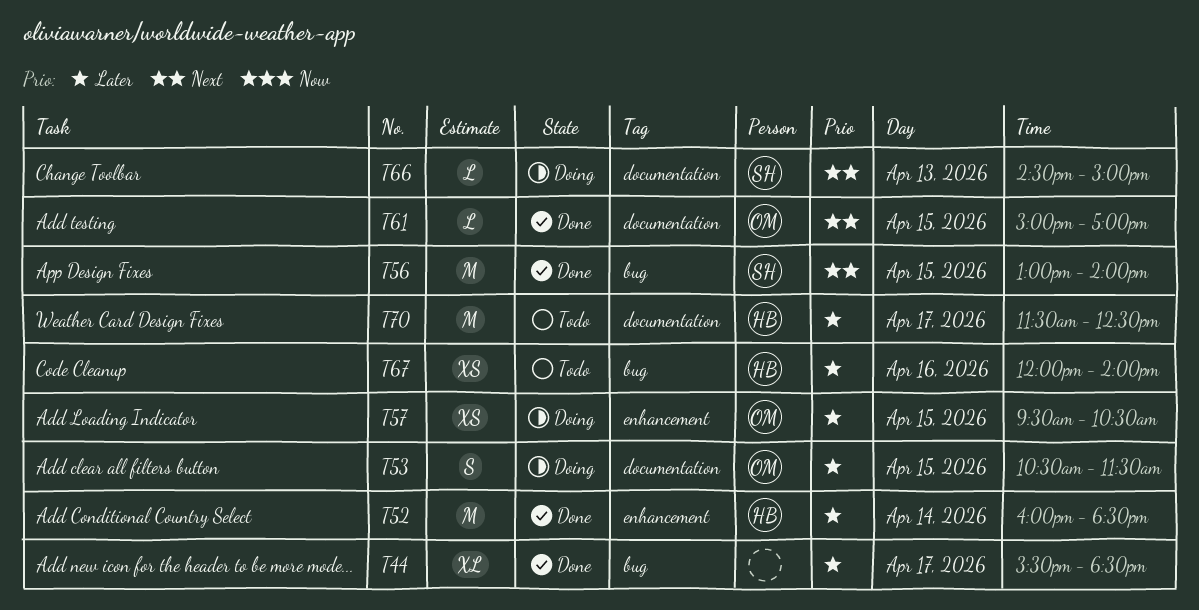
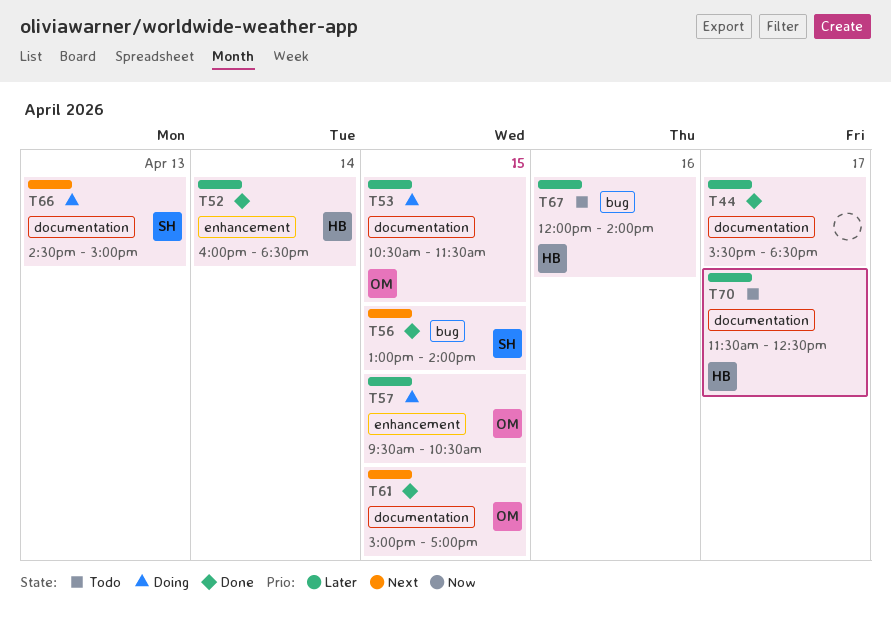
T44, label: bug -> documentation

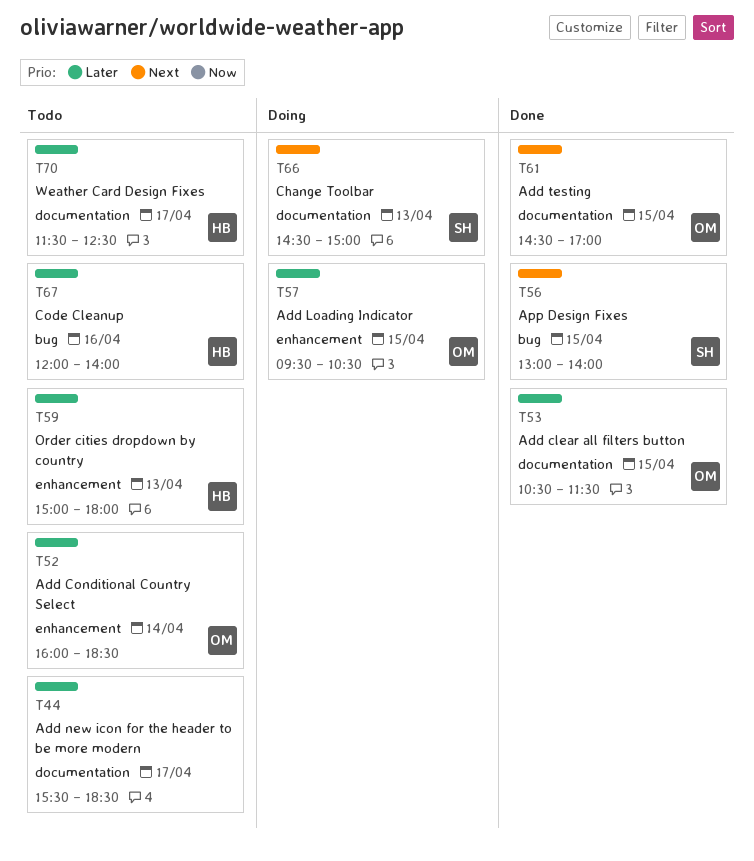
T44, status: Done -> Todo
T52, status: Done -> Todo
T52, owner: HB -> OM
T53, status: Doing -> Done
T59: none -> present
T61, begins: 15:00 -> 14:30

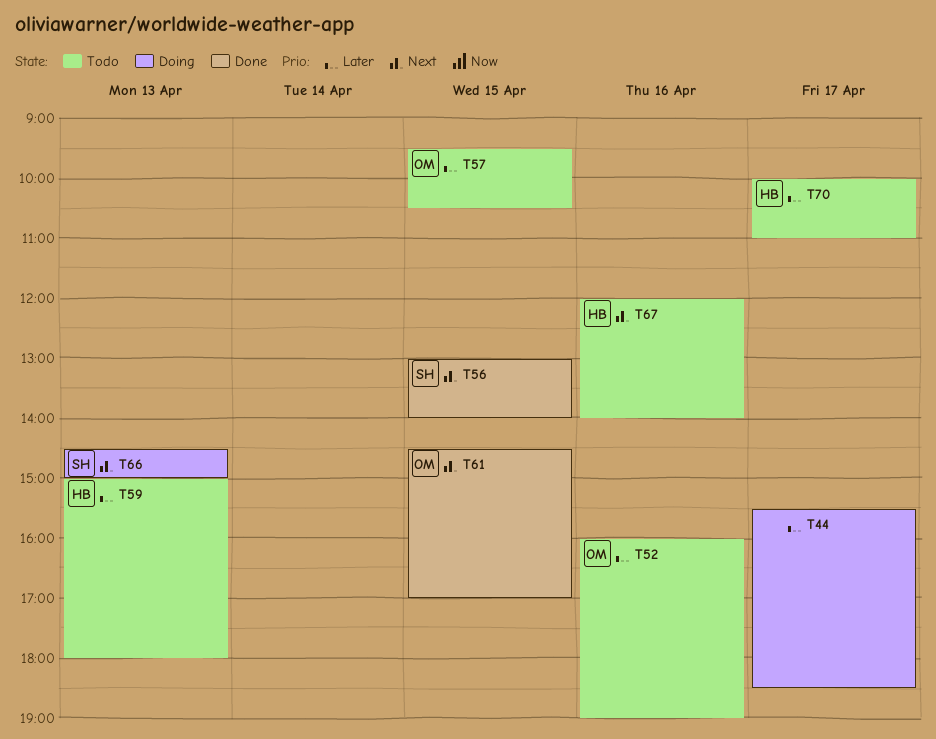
T44, status: Todo -> Doing
T52, day: Apr 14 -> Apr 16
T52, ends: 18:30 -> 19:00
T53: present -> none
T57, status: Doing -> Todo
T67, priority: Later -> Next
T70, begins: 11:30 -> 10:00
T70, ends: 12:30 -> 11:00

